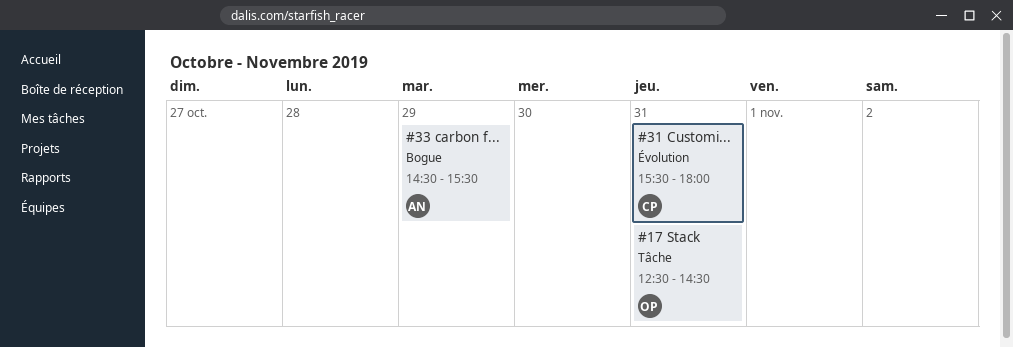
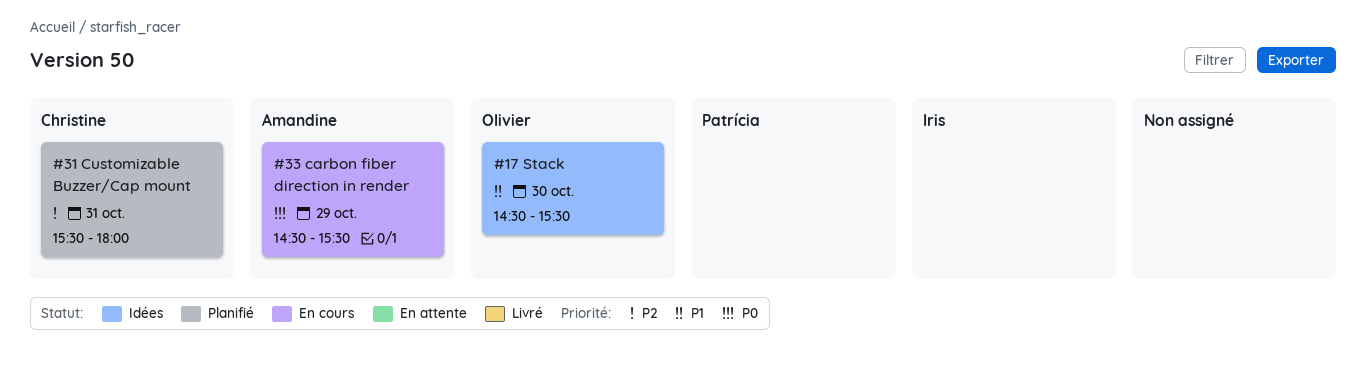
#17, day: Oct 31 -> Oct 30
#17, begins: 12:30 -> 14:30
#17, ends: 14:30 -> 15:30

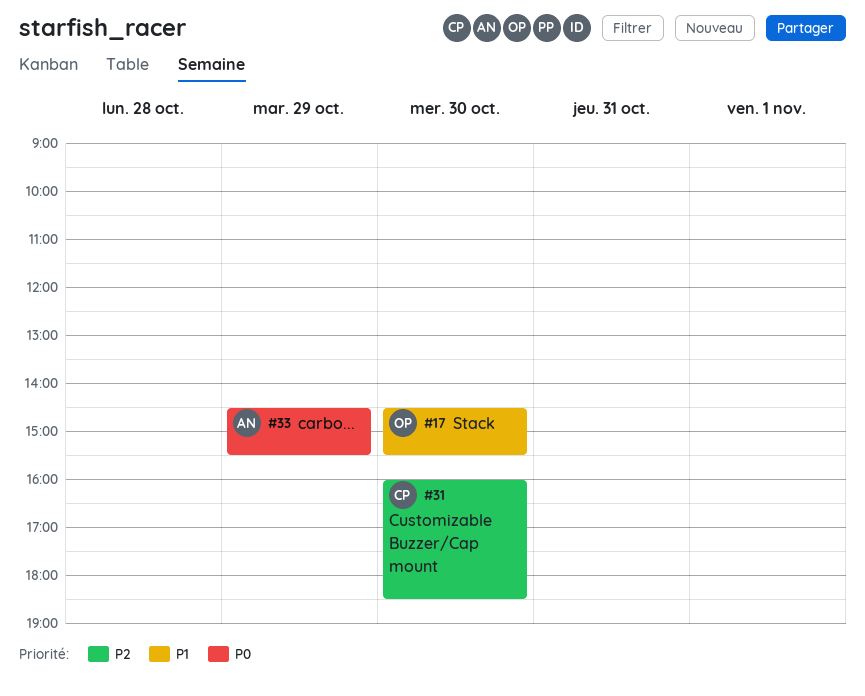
#31, day: Oct 31 -> Oct 30
#31, begins: 15:30 -> 16:00
#31, ends: 18:00 -> 18:30

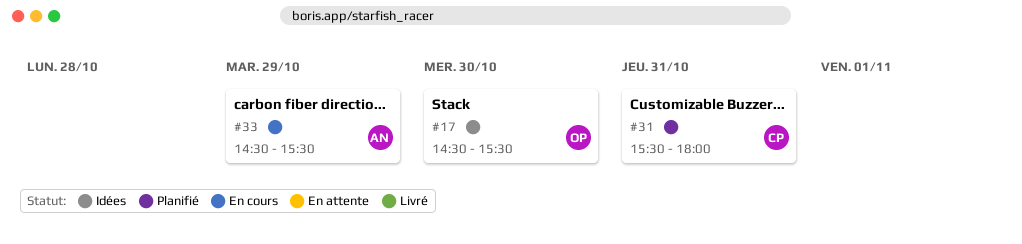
#31, day: Oct 30 -> Oct 31
#31, begins: 16:00 -> 15:30
#31, ends: 18:30 -> 18:00

